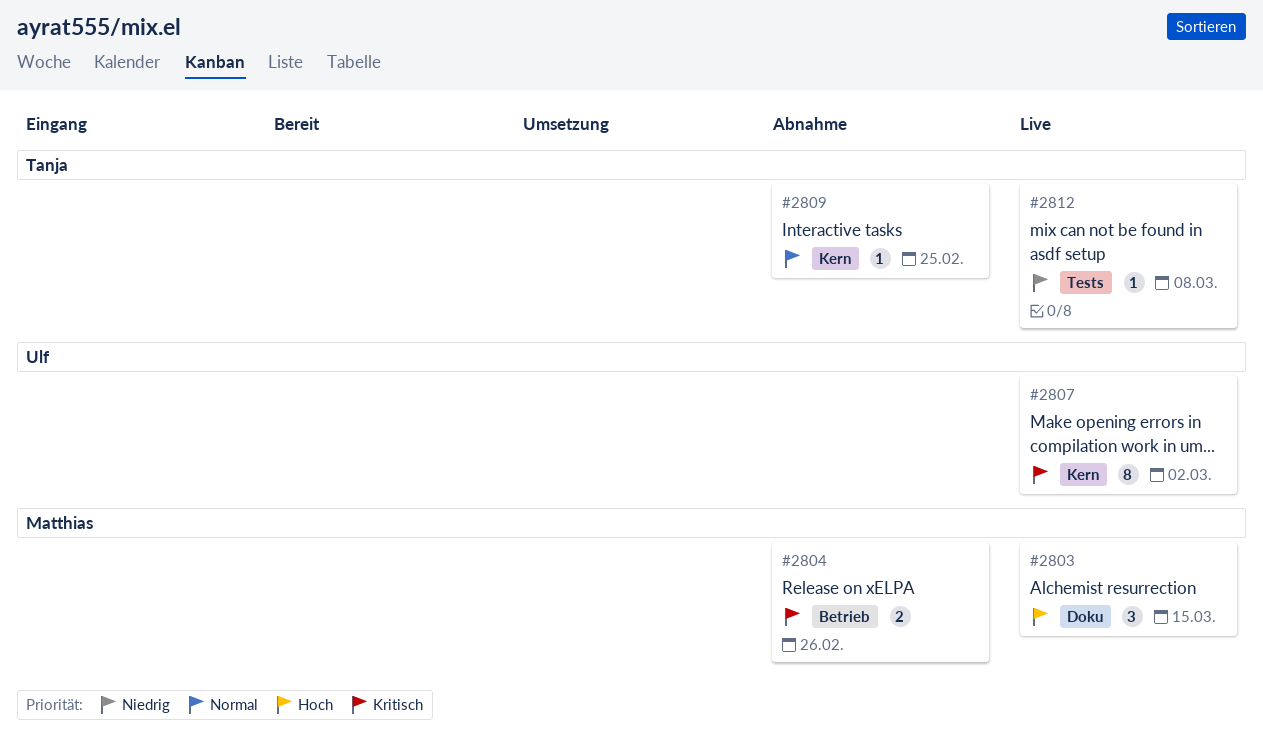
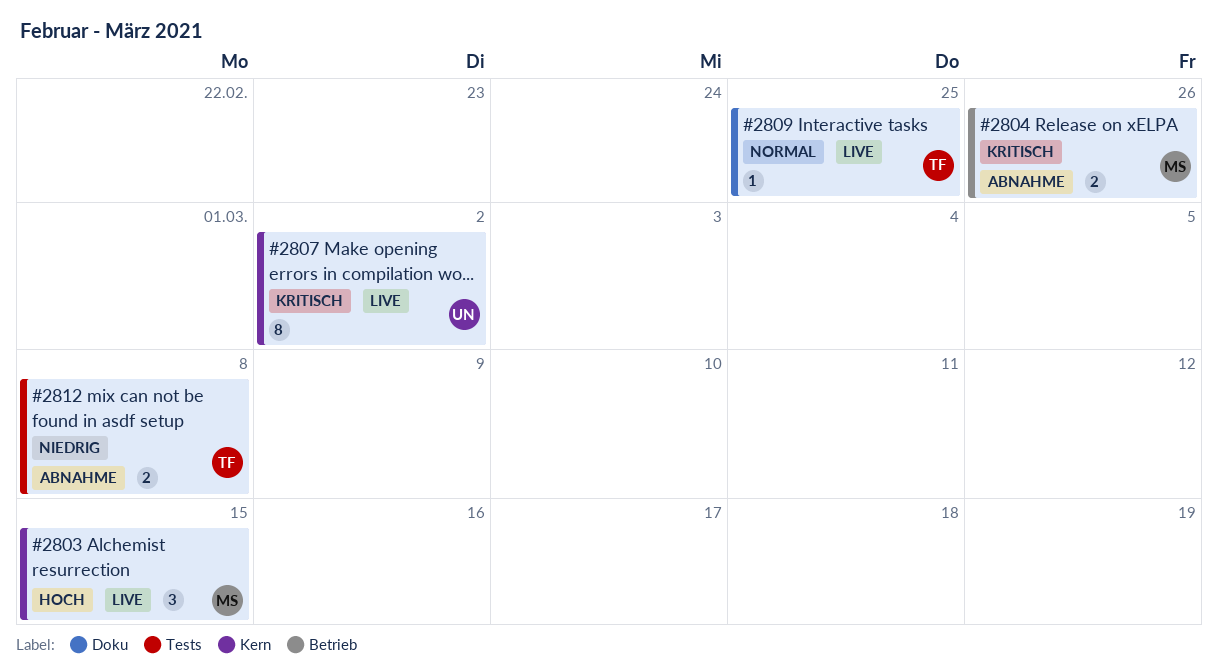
#2803, label: Doku -> Kern
#2809, status: Abnahme -> Live
#2809, label: Kern -> Doku
#2812, status: Live -> Abnahme
#2812, estimate: 1 -> 2

